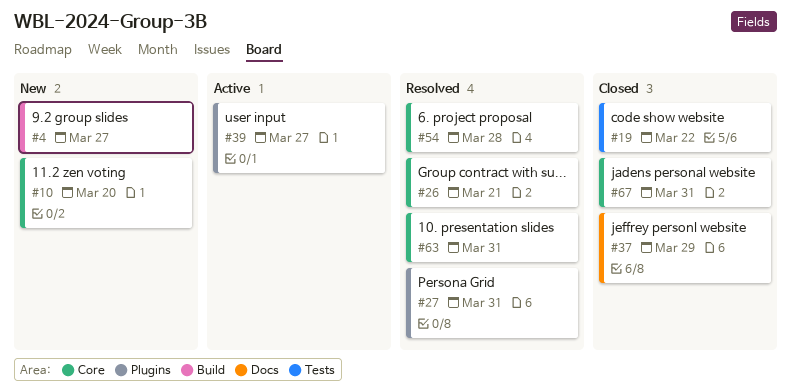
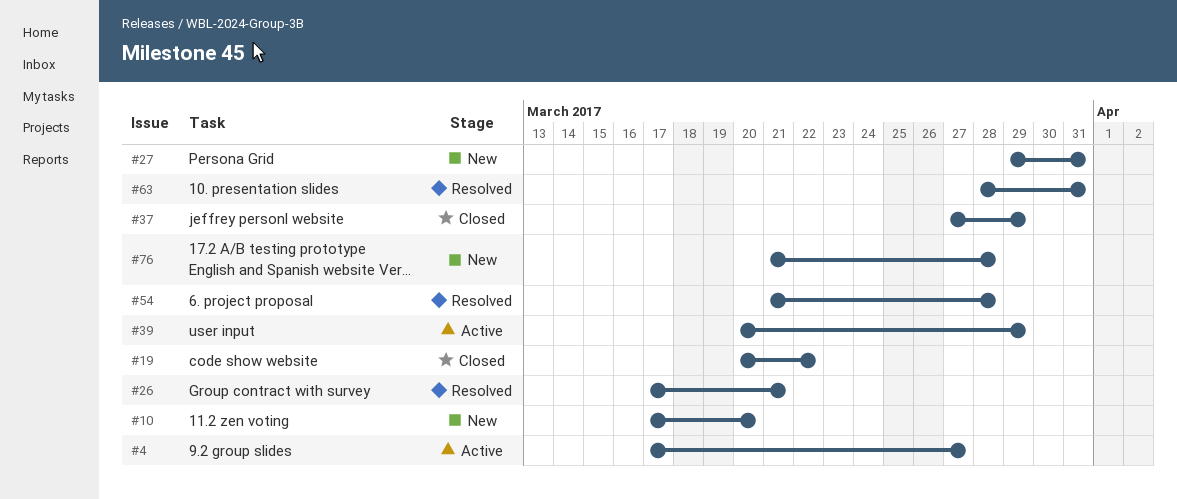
#4, status: New -> Active
#27, status: Resolved -> New
#39, due: Mar 27 -> Mar 29
#67: present -> none
#76: none -> present

